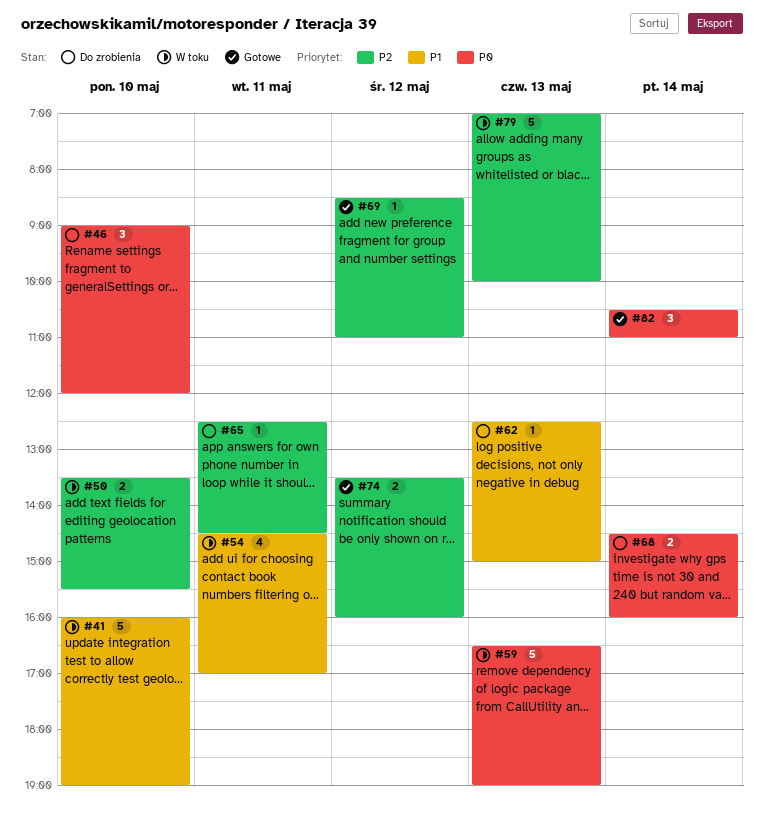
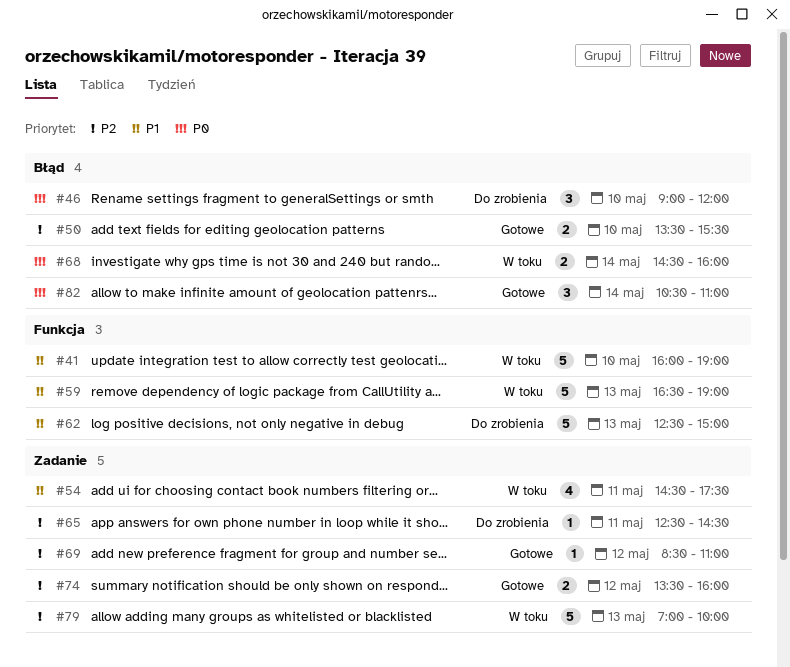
#50, status: W toku -> Gotowe
#54, ends: 17:00 -> 17:30
#59, priority: P0 -> P1
#62, estimate: 1 -> 5
#68, status: Do zrobienia -> W toku

